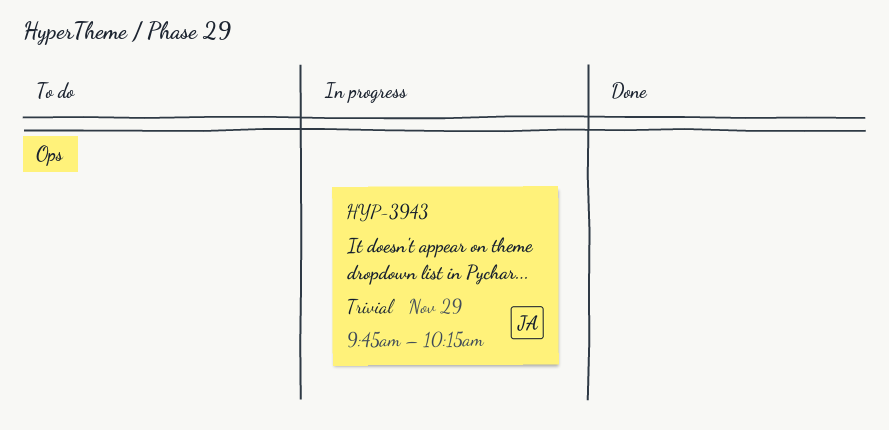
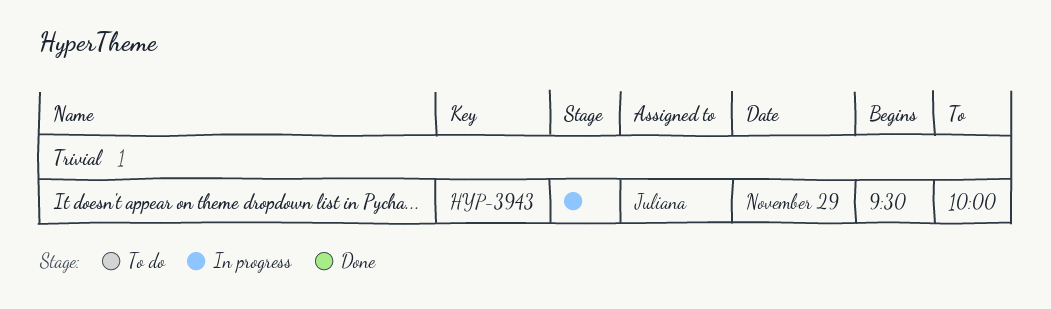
HYP-3943, begins: 09:45 -> 09:30
HYP-3943, ends: 10:15 -> 10:00

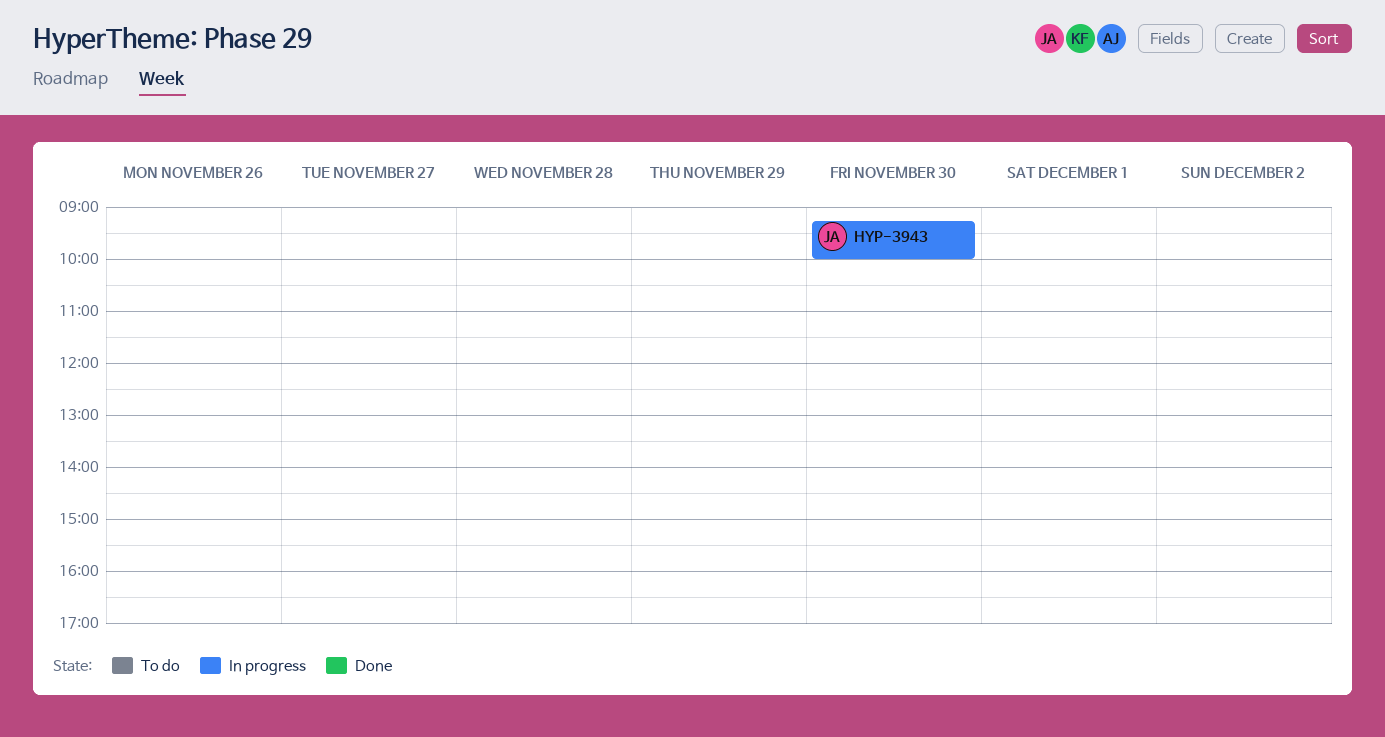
HYP-3943, day: Nov 29 -> Nov 30
HYP-3943, begins: 09:30 -> 09:15

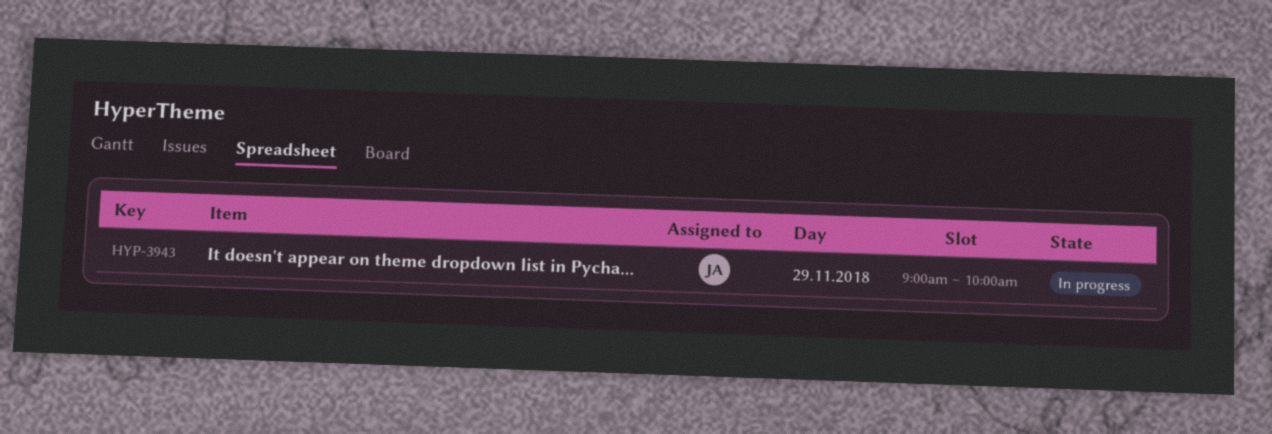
HYP-3943, day: Nov 30 -> Nov 29
HYP-3943, begins: 09:15 -> 09:00

